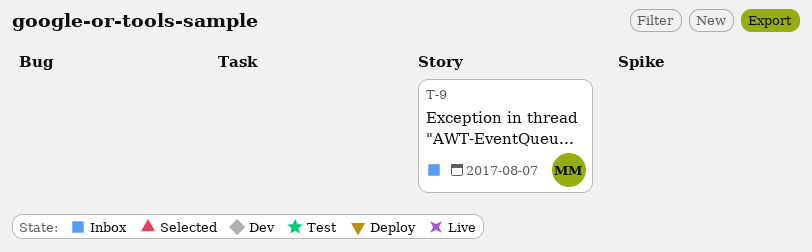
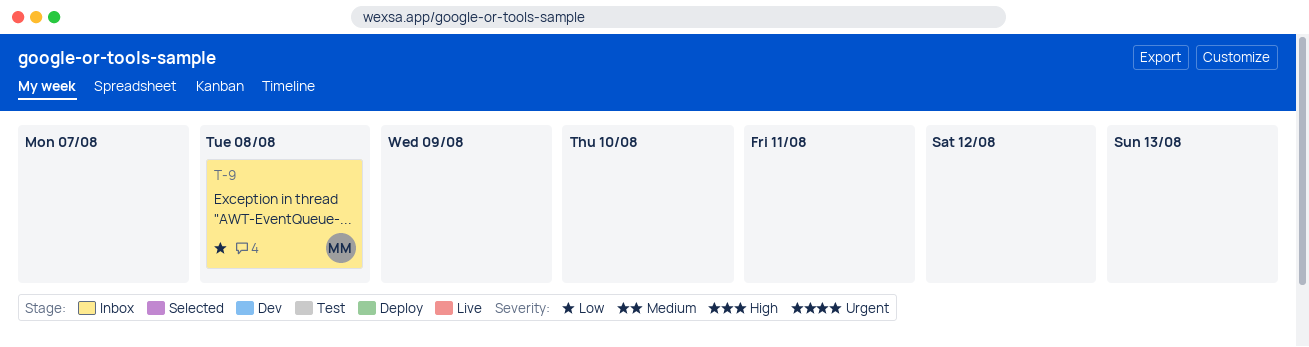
T-9, due: Aug 7 -> Aug 8

